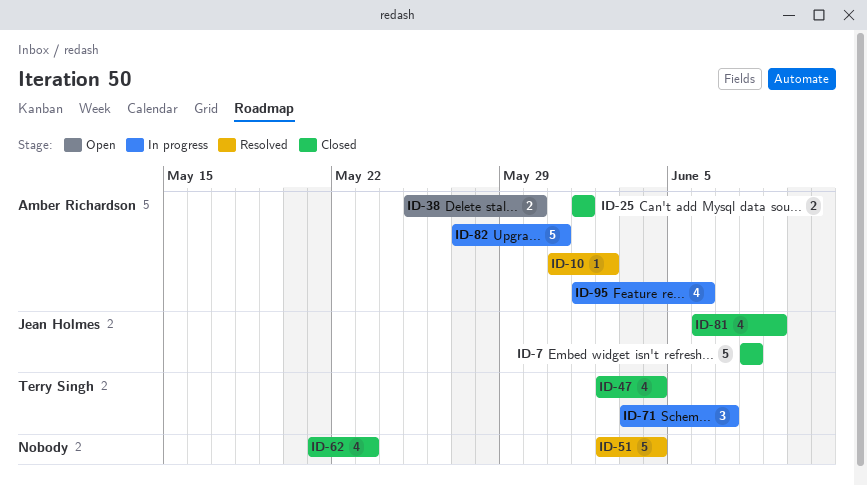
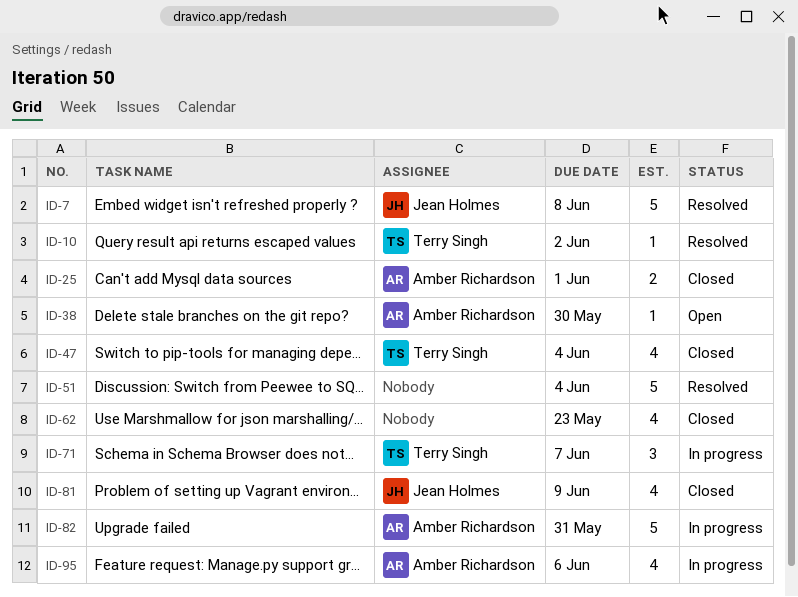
ID-7, status: Closed -> Resolved
ID-10, owner: Amber Richardson -> Terry Singh
ID-38, estimate: 2 -> 1

